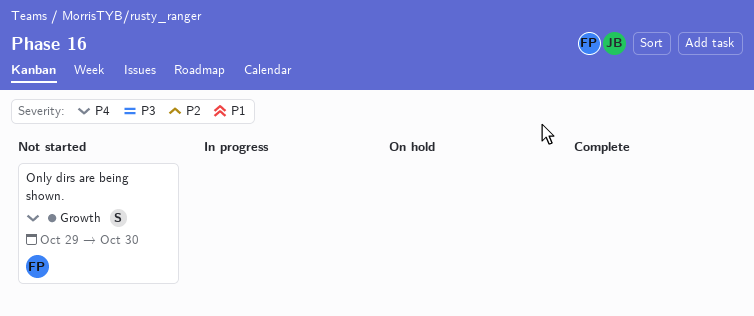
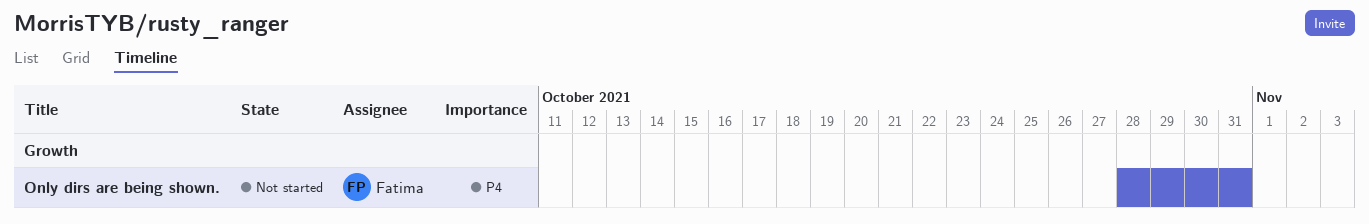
Only dirs are being shown., start: Oct 29 -> Oct 28
Only dirs are being shown., due: Oct 30 -> Oct 31

